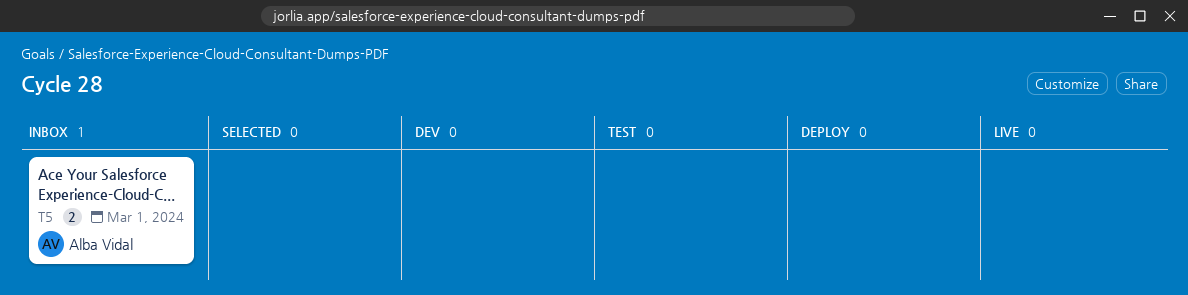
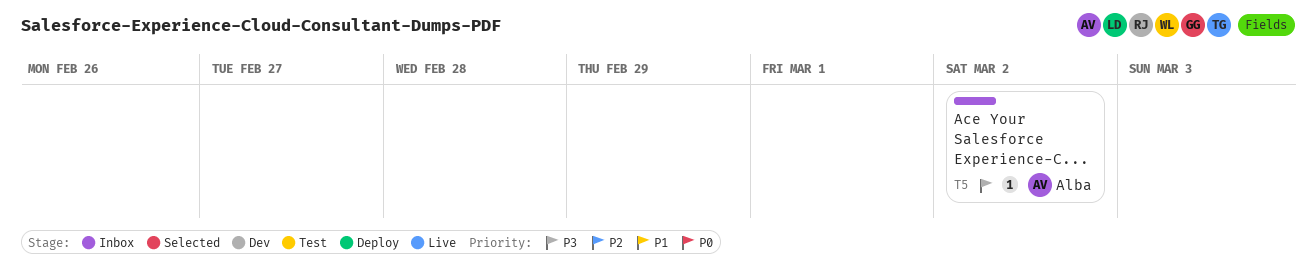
T5, estimate: 2 -> 1
T5, due: Mar 1 -> Mar 2

